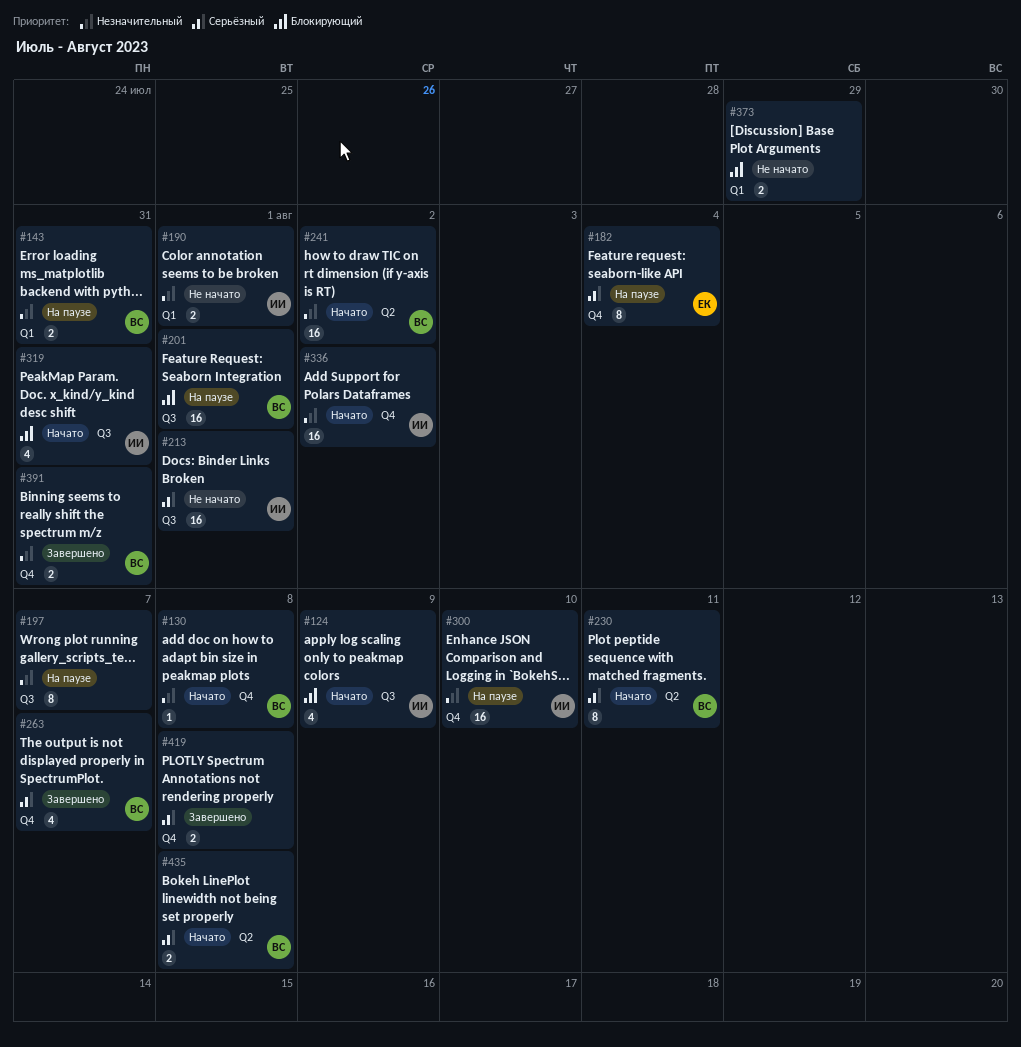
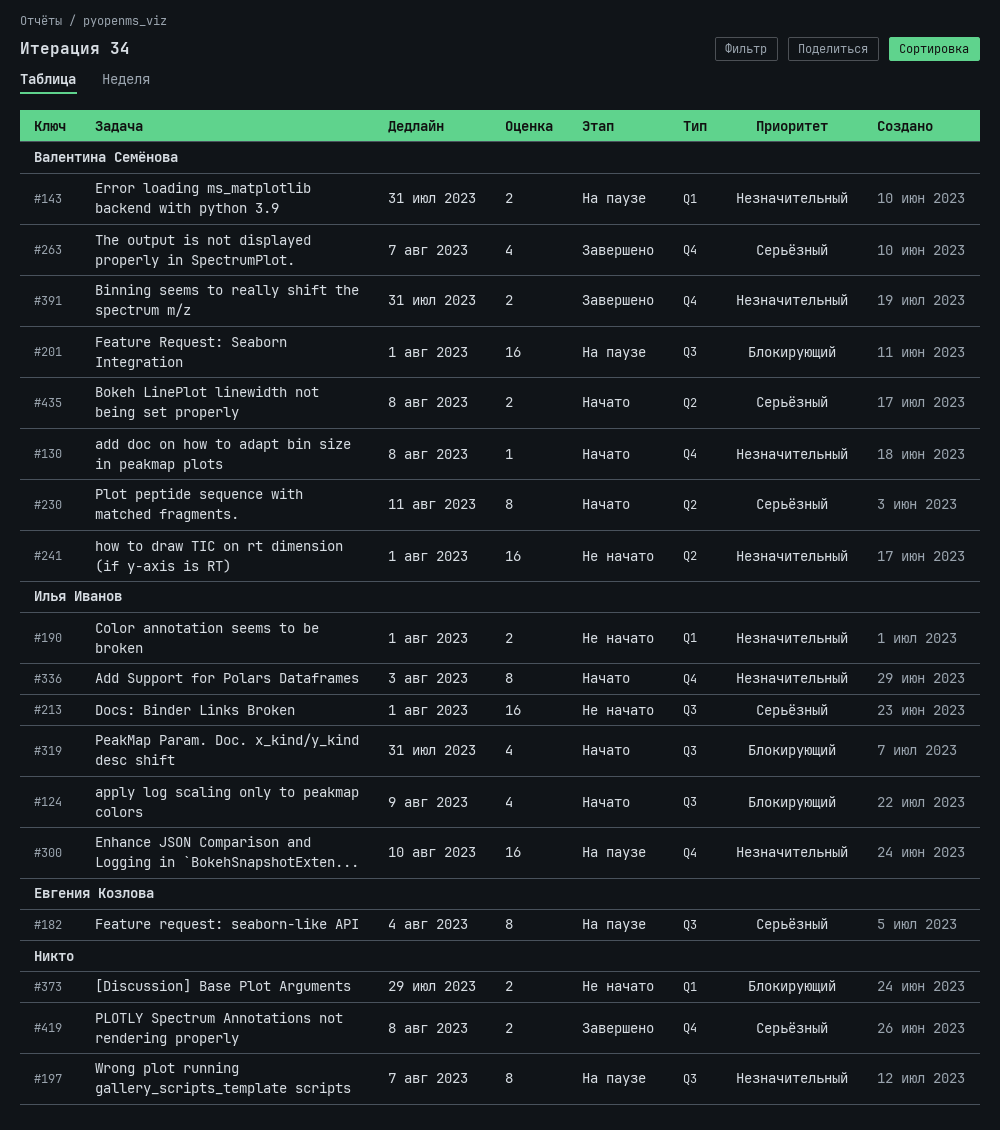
#182, label: Q4 -> Q3
#241, status: Начато -> Не начато
#241, due: Aug 2 -> Aug 1
#336, estimate: 16 -> 8
#336, due: Aug 2 -> Aug 3

